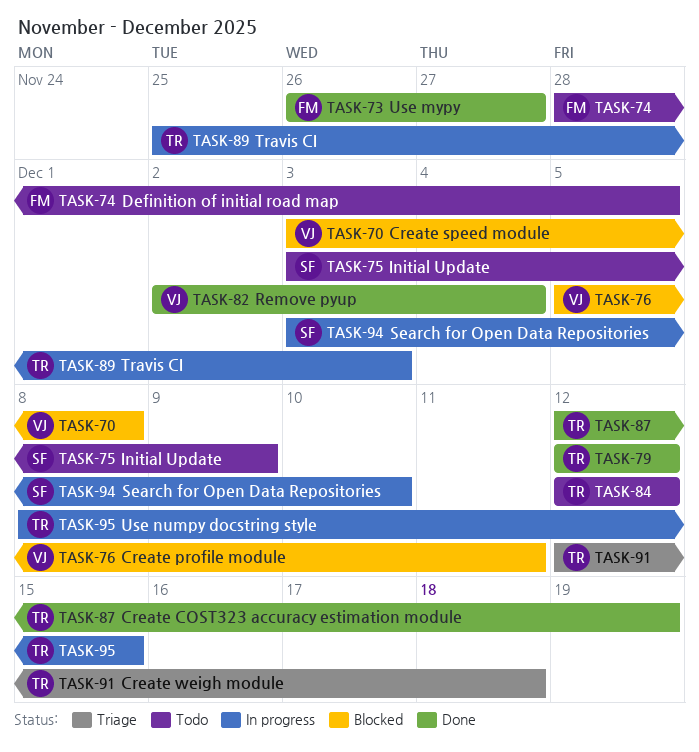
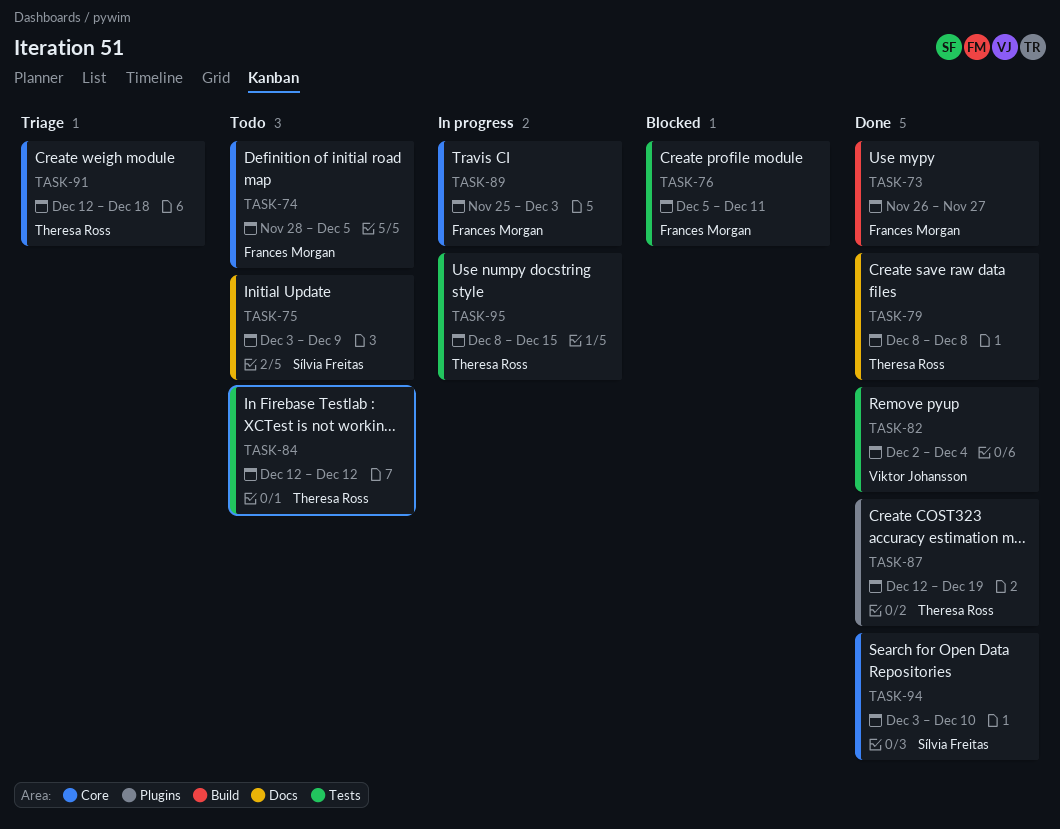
TASK-70: present -> none
TASK-76, owner: Viktor Johansson -> Frances Morgan
TASK-79, start: Dec 12 -> Dec 8
TASK-79, due: Dec 12 -> Dec 8
TASK-89, owner: Theresa Ross -> Frances Morgan
TASK-94, status: In progress -> Done

